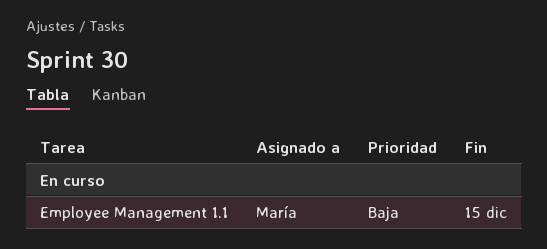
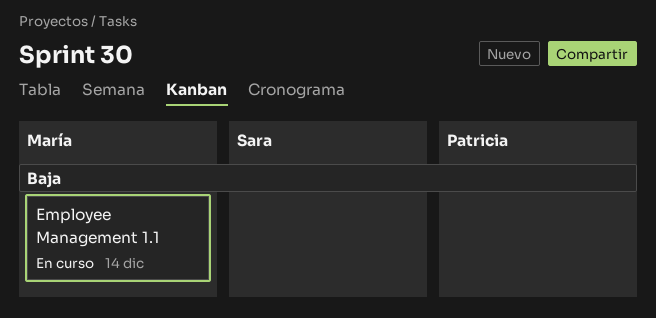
Employee Management 1.1, due: Dec 15 -> Dec 14

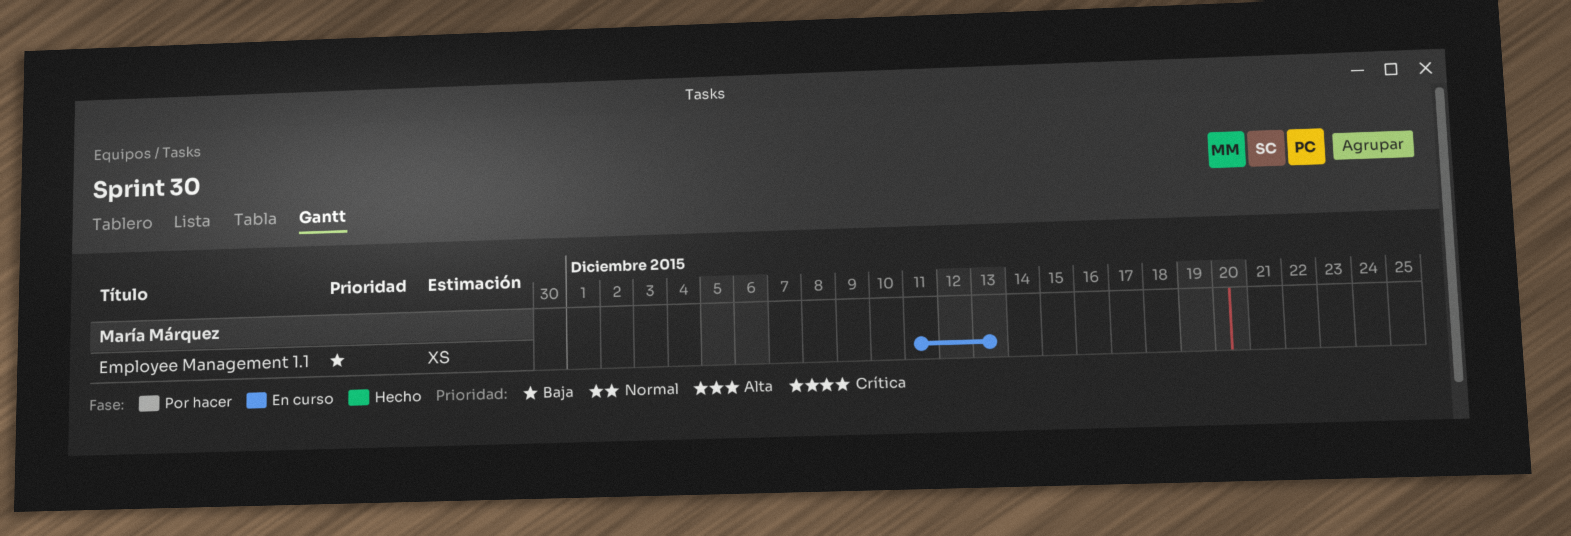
Employee Management 1.1, due: Dec 14 -> Dec 13

